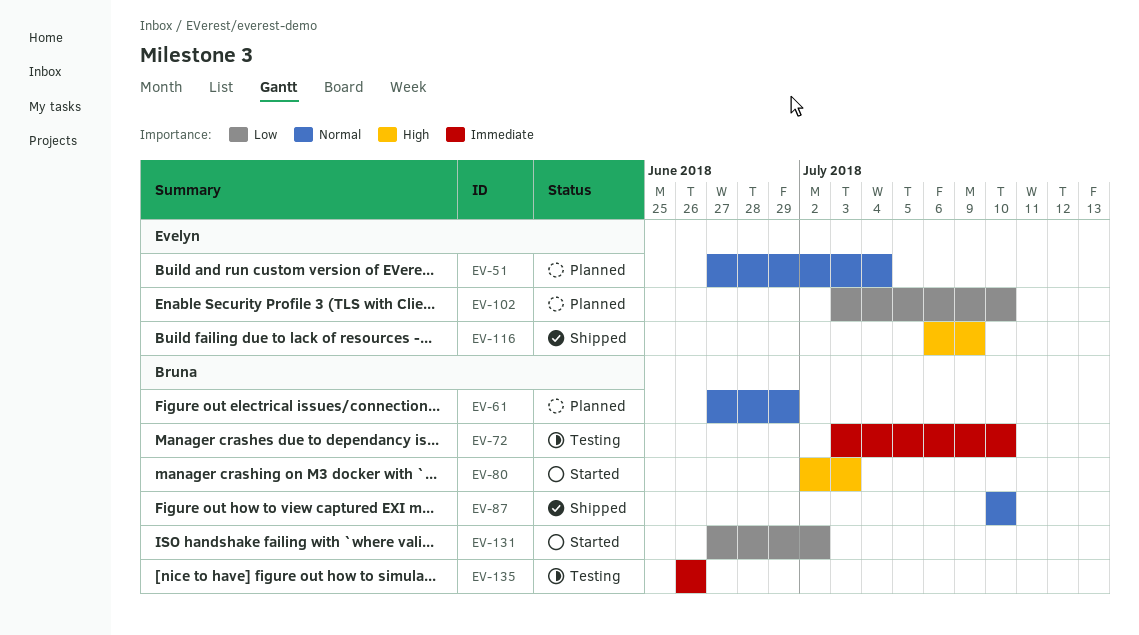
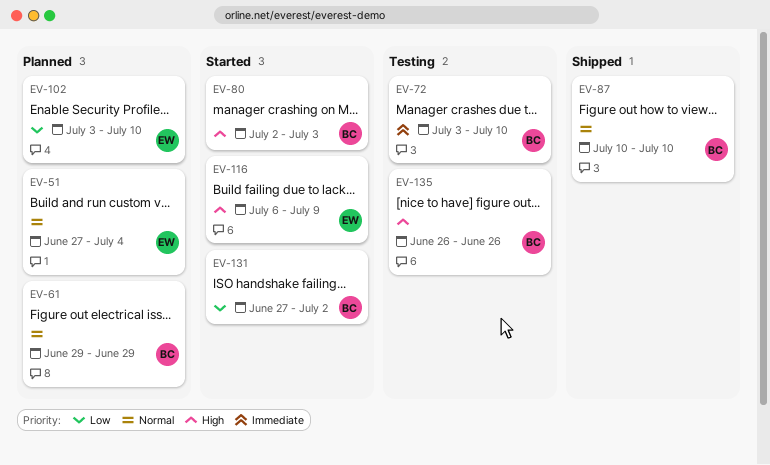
EV-61, start: Jun 27 -> Jun 29
EV-116, status: Shipped -> Started
EV-135, priority: Immediate -> High

